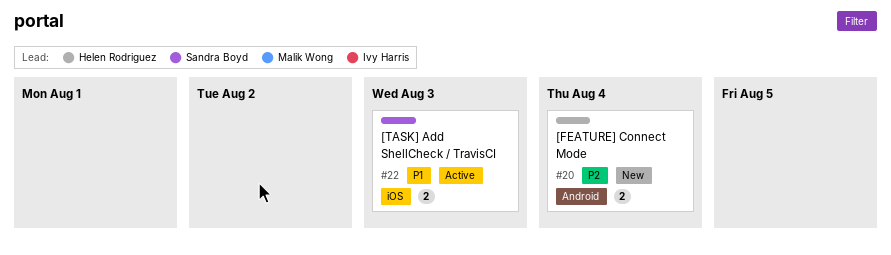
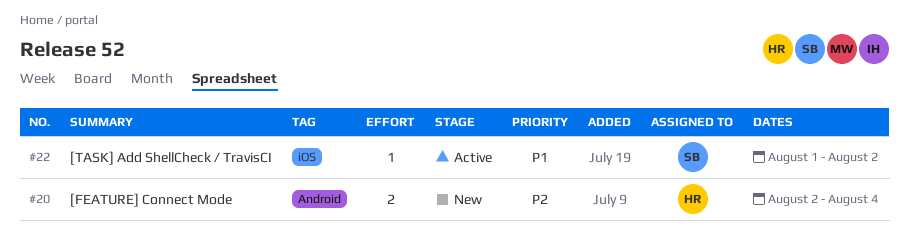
#22, estimate: 2 -> 1
#22, due: Aug 3 -> Aug 2

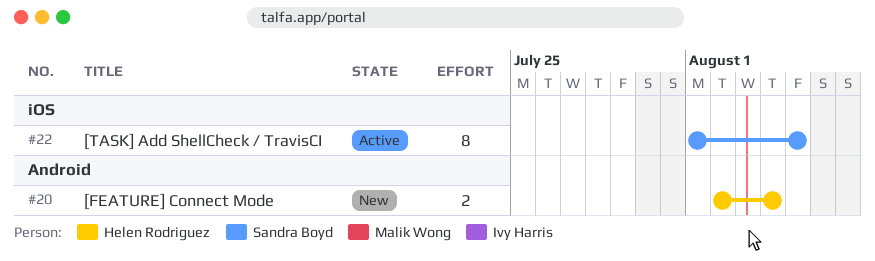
#22, estimate: 1 -> 8
#22, due: Aug 2 -> Aug 5

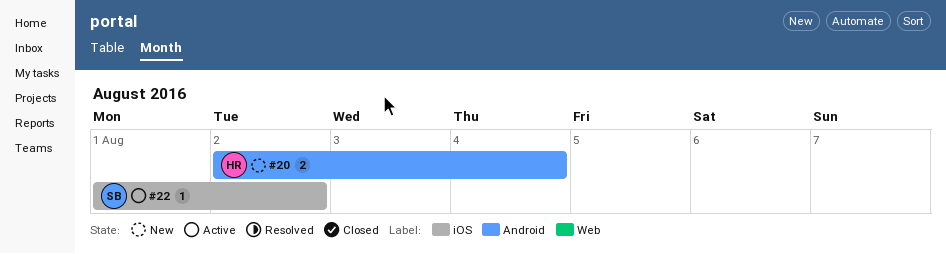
#22, estimate: 8 -> 1
#22, due: Aug 5 -> Aug 2

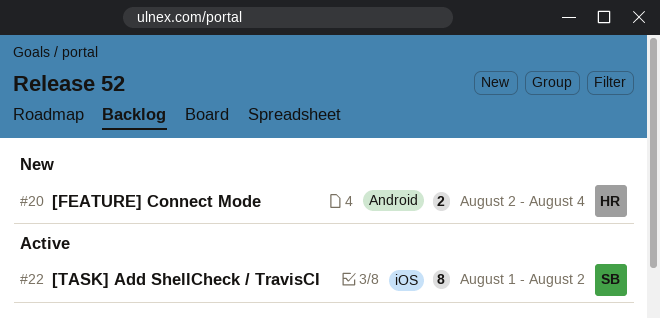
#22, estimate: 1 -> 8

